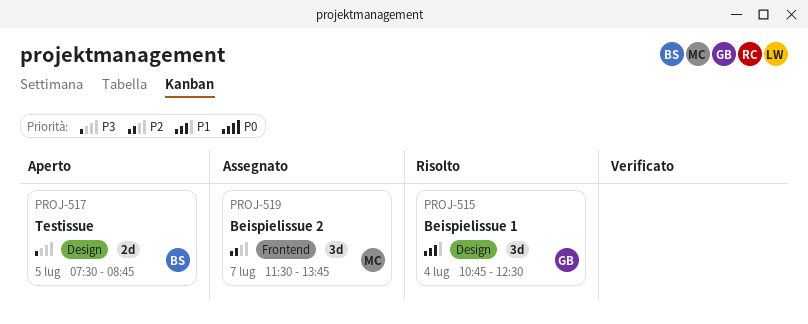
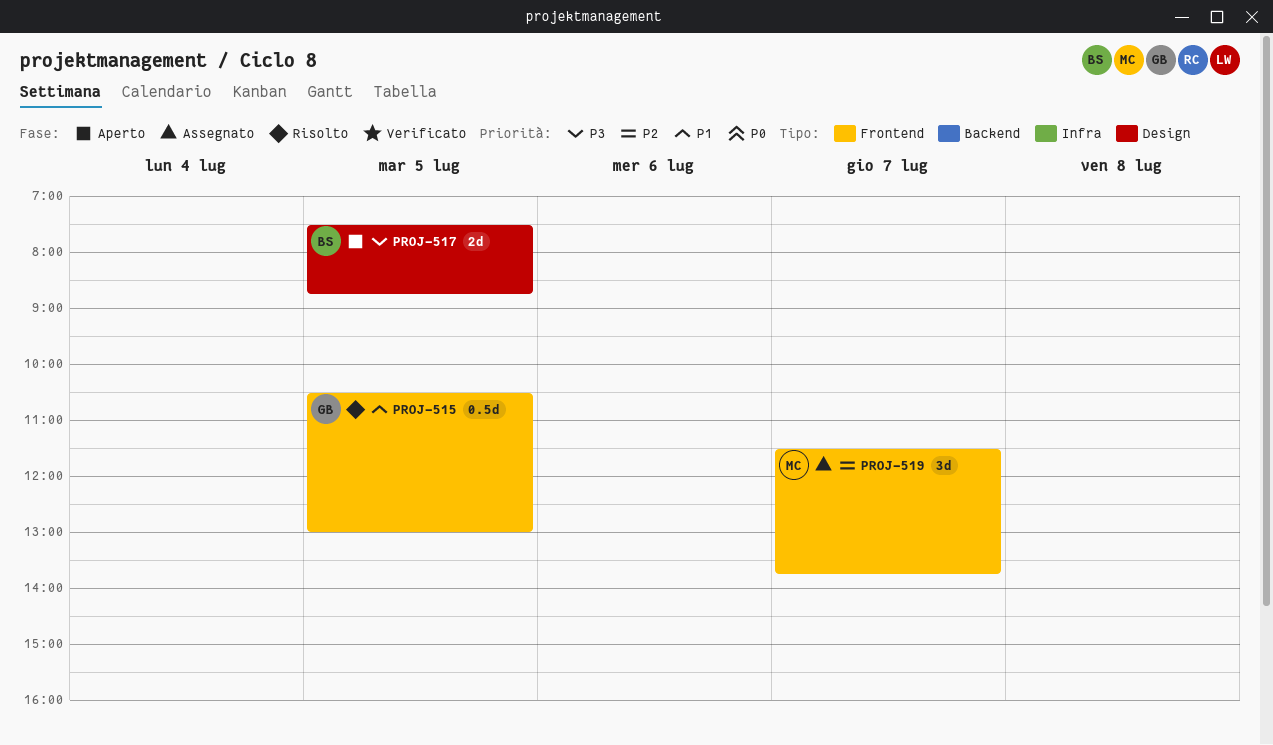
PROJ-515, label: Design -> Frontend
PROJ-515, estimate: 3d -> 0.5d
PROJ-515, day: Jul 4 -> Jul 5
PROJ-515, begins: 10:45 -> 10:30
PROJ-515, ends: 12:30 -> 13:00

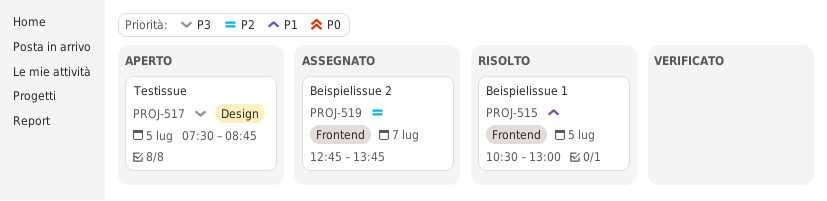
PROJ-519, begins: 11:30 -> 12:45

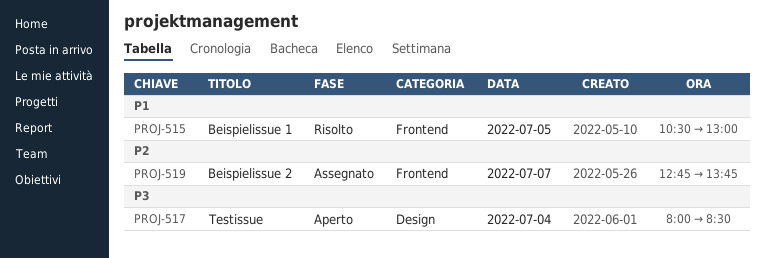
PROJ-517, day: Jul 5 -> Jul 4
PROJ-517, begins: 07:30 -> 08:00
PROJ-517, ends: 08:45 -> 08:30

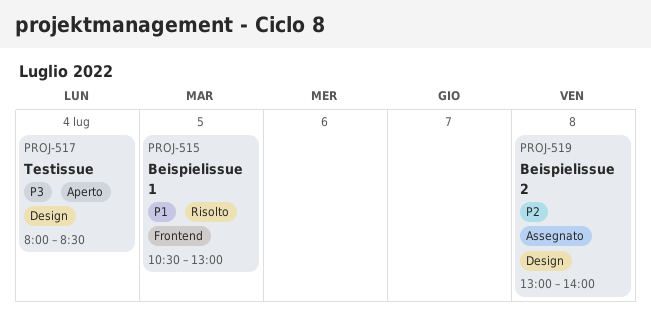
PROJ-519, label: Frontend -> Design
PROJ-519, day: Jul 7 -> Jul 8
PROJ-519, begins: 12:45 -> 13:00
PROJ-519, ends: 13:45 -> 14:00

